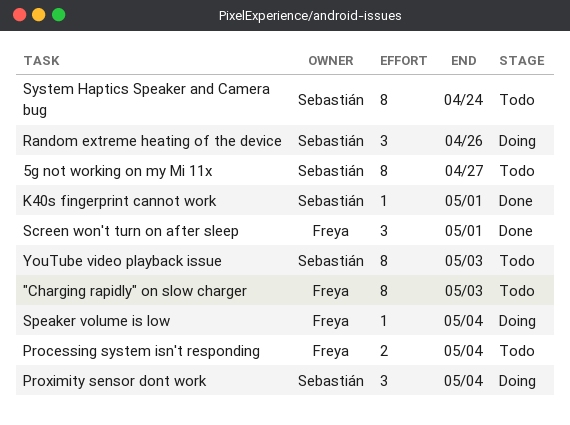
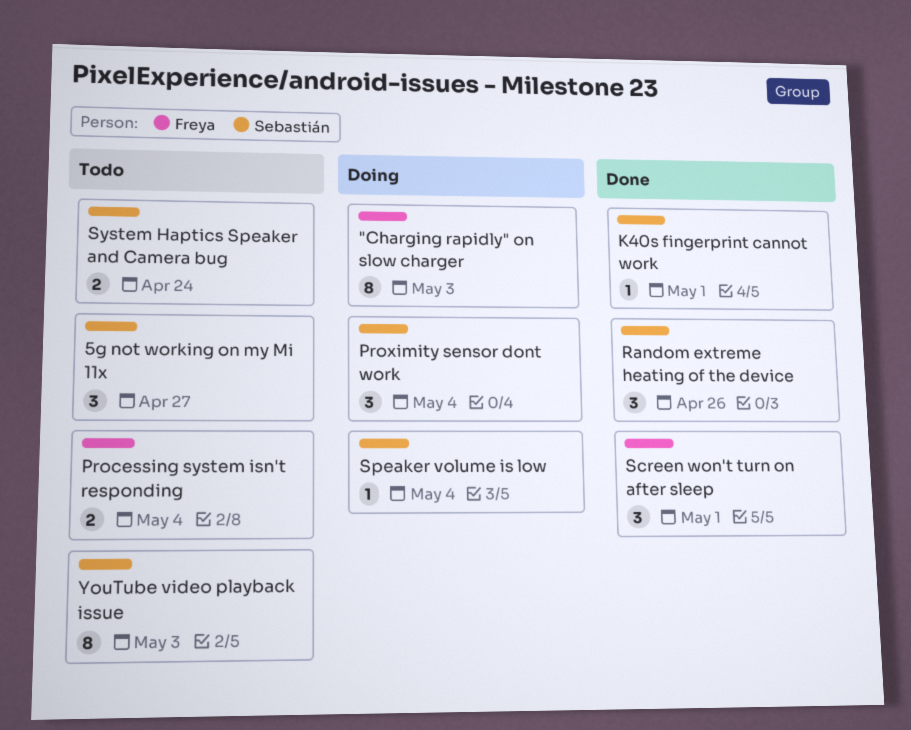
"Charging rapidly" on slow charger, status: Todo -> Doing
5g not working on my Mi 11x, estimate: 8 -> 3
Random extreme heating of the device, status: Doing -> Done
Speaker volume is low, owner: Freya -> Sebastián
System Haptics Speaker and Camera bug, estimate: 8 -> 2

